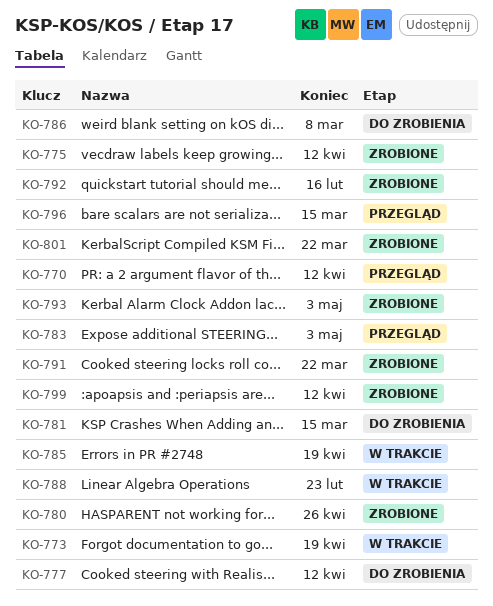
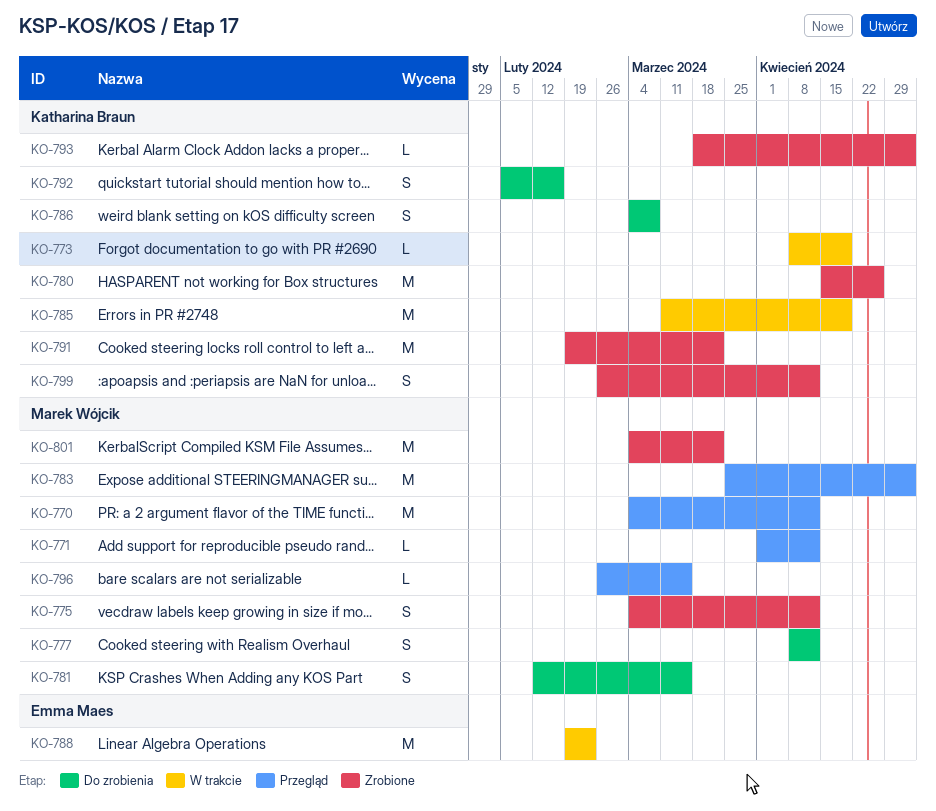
KO-771: none -> present
KO-792, status: Zrobione -> Do zrobienia

